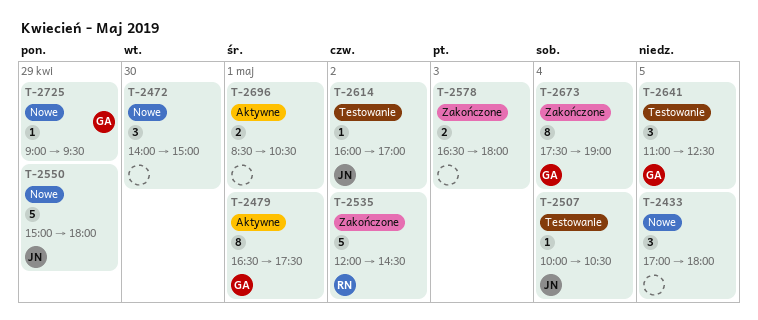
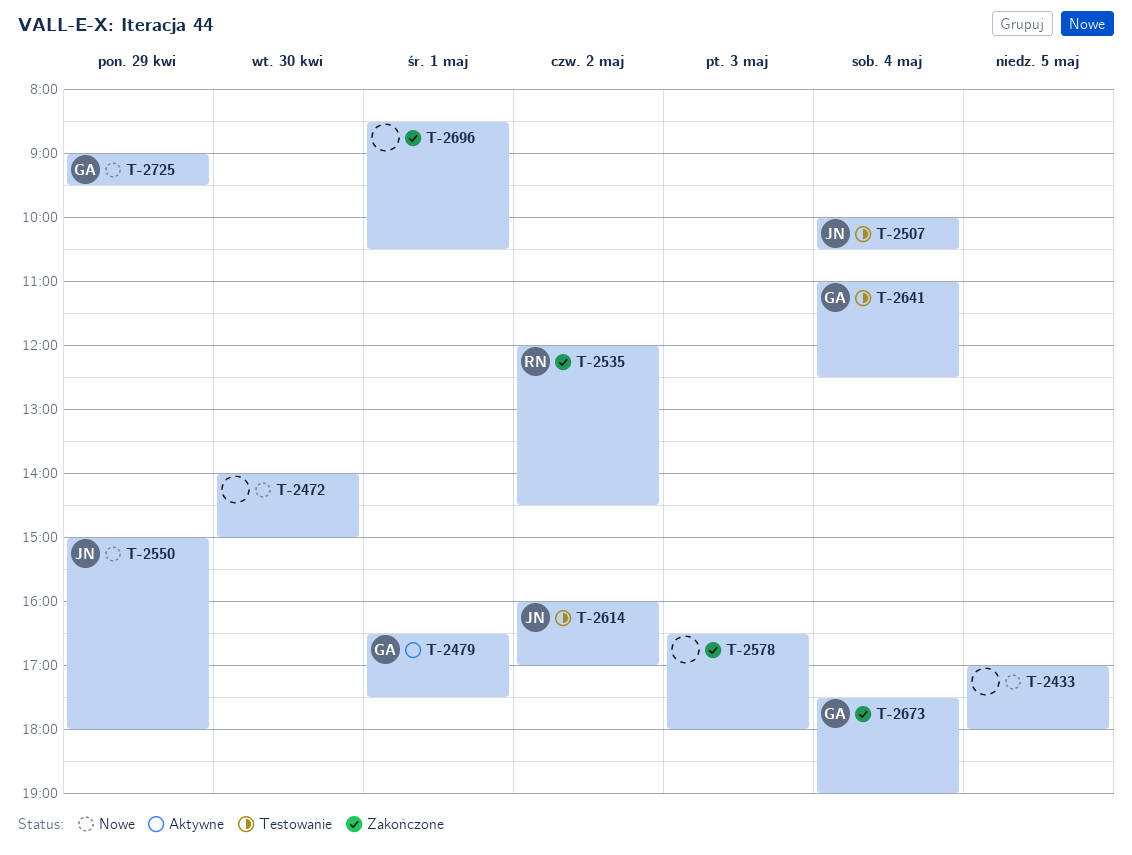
T-2641, day: May 5 -> May 4
T-2696, status: Aktywne -> Zakończone

